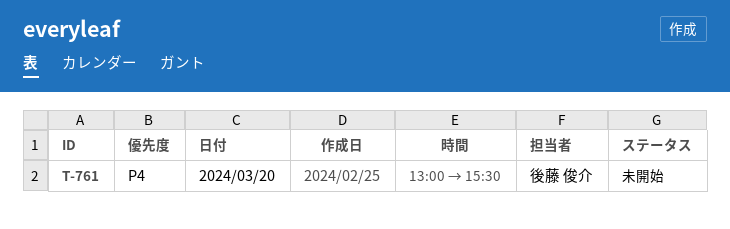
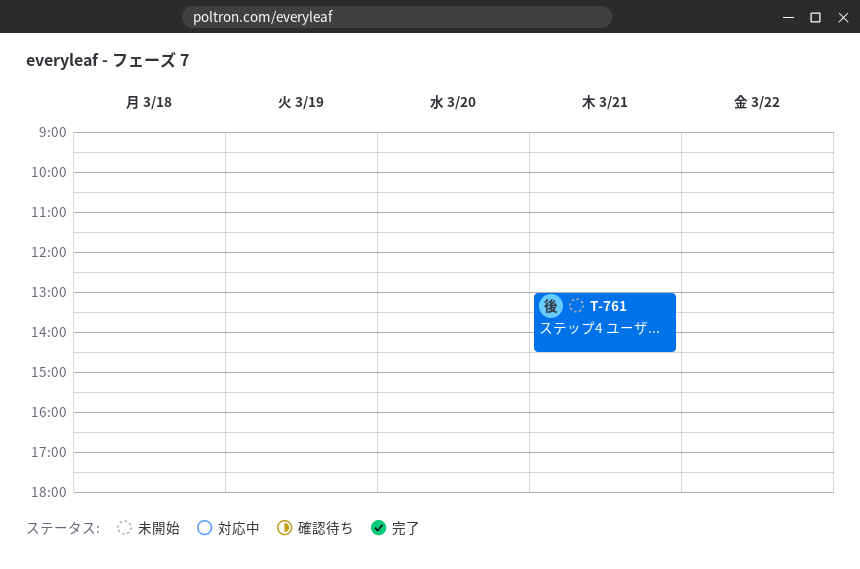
T-761, day: Mar 20 -> Mar 21
T-761, ends: 15:30 -> 14:30

